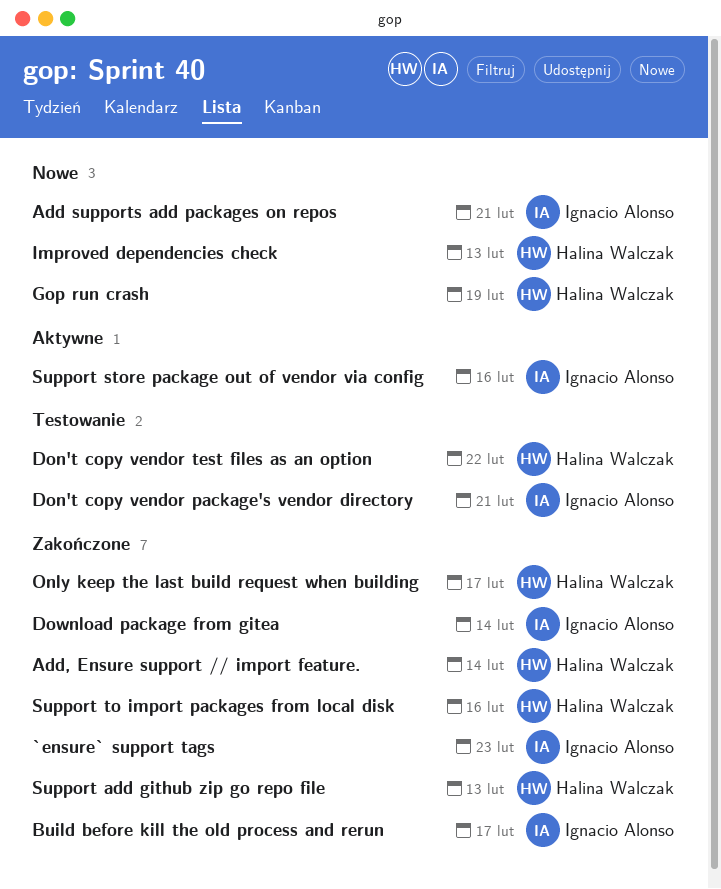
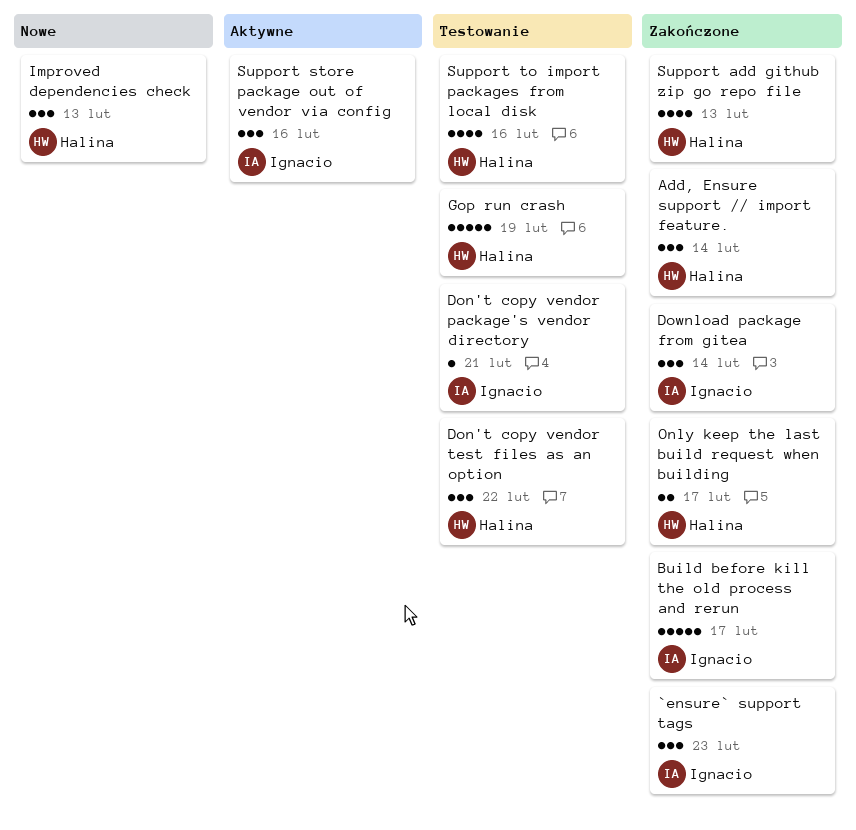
Add supports add packages on repos: present -> none
Gop run crash, status: Nowe -> Testowanie
Support to import packages from local disk, status: Zakończone -> Testowanie

